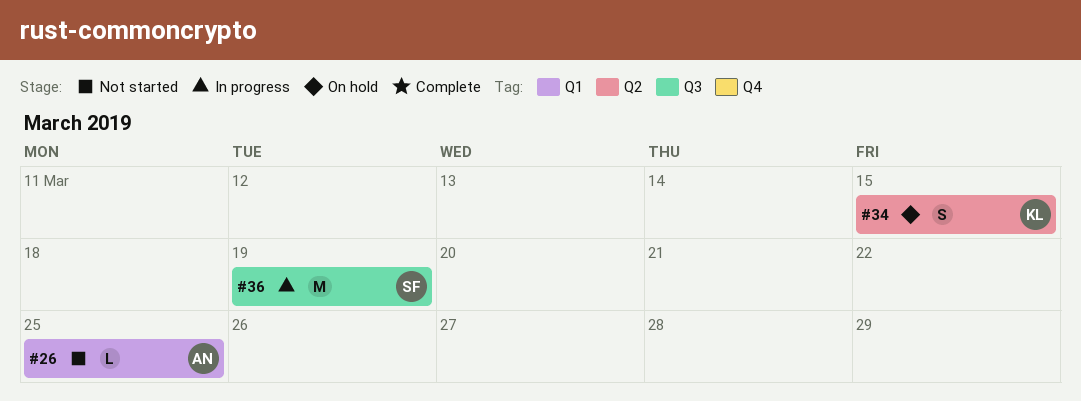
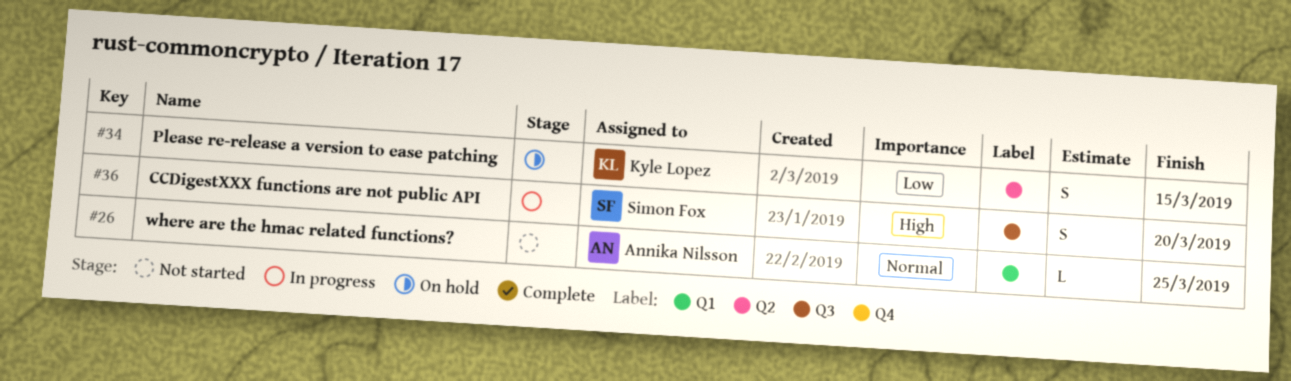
#36, estimate: M -> S
#36, due: Mar 19 -> Mar 20

